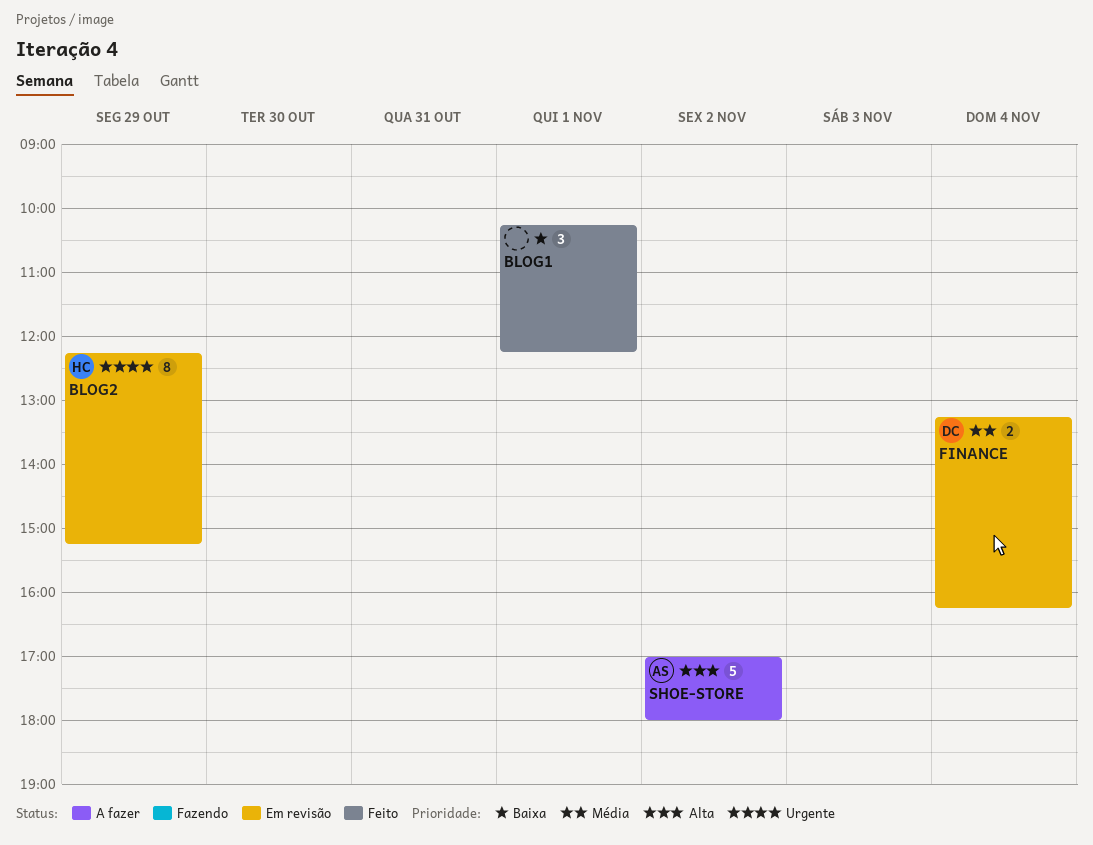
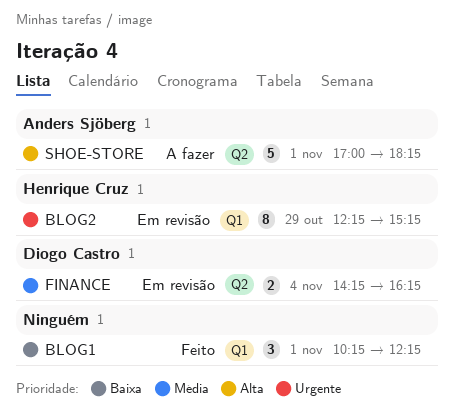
FINANCE, begins: 13:15 -> 14:15
SHOE-STORE, day: Nov 2 -> Nov 1
SHOE-STORE, ends: 18:00 -> 18:15

